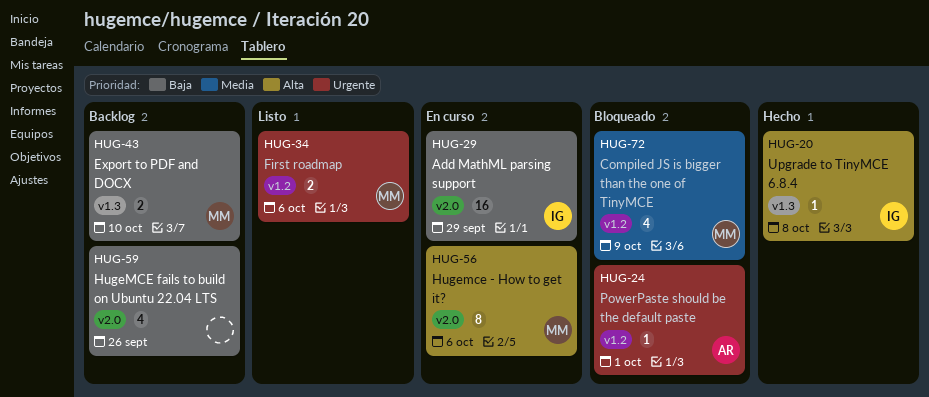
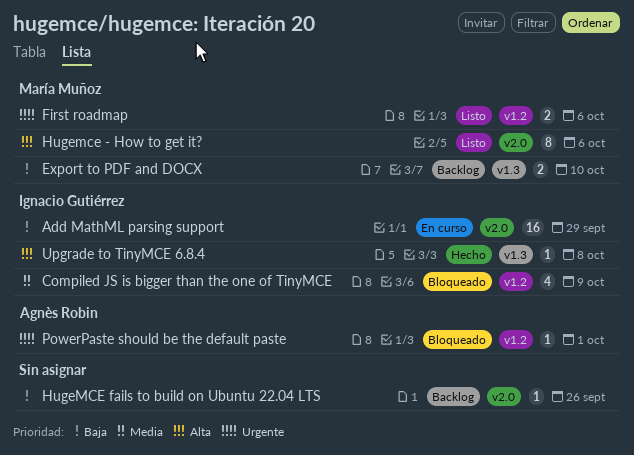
Compiled JS is bigger than the one of TinyMCE, owner: María Muñoz -> Ignacio Gutiérrez
Hugemce - How to get it?, status: En curso -> Listo
HugeMCE fails to build on Ubuntu 22.04 LTS, estimate: 4 -> 1

